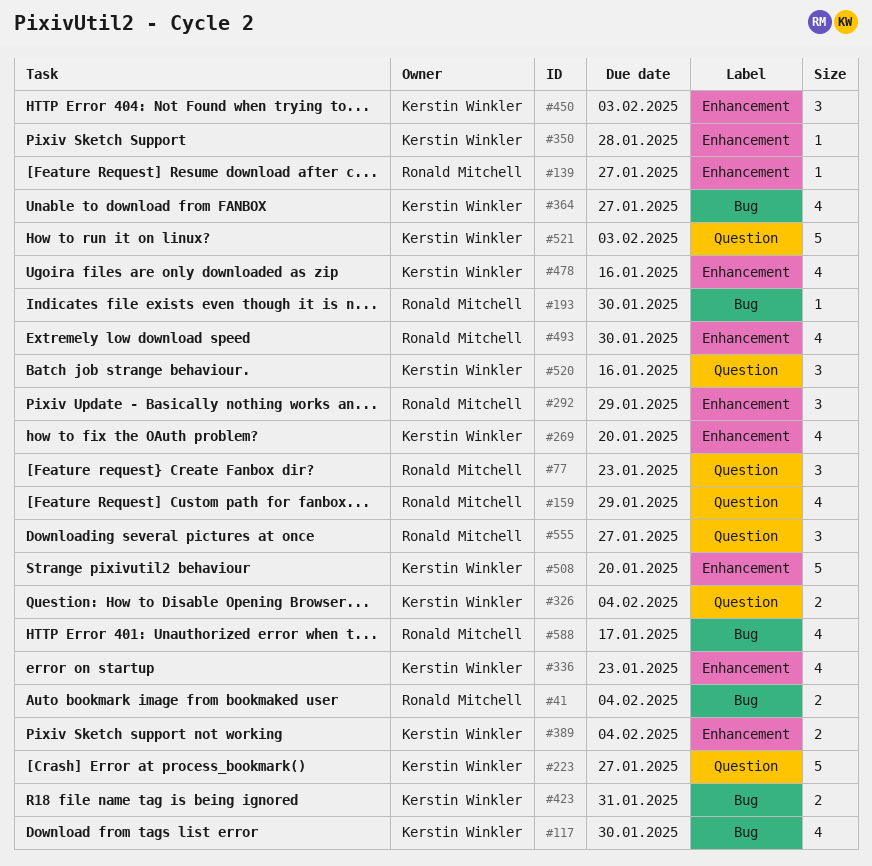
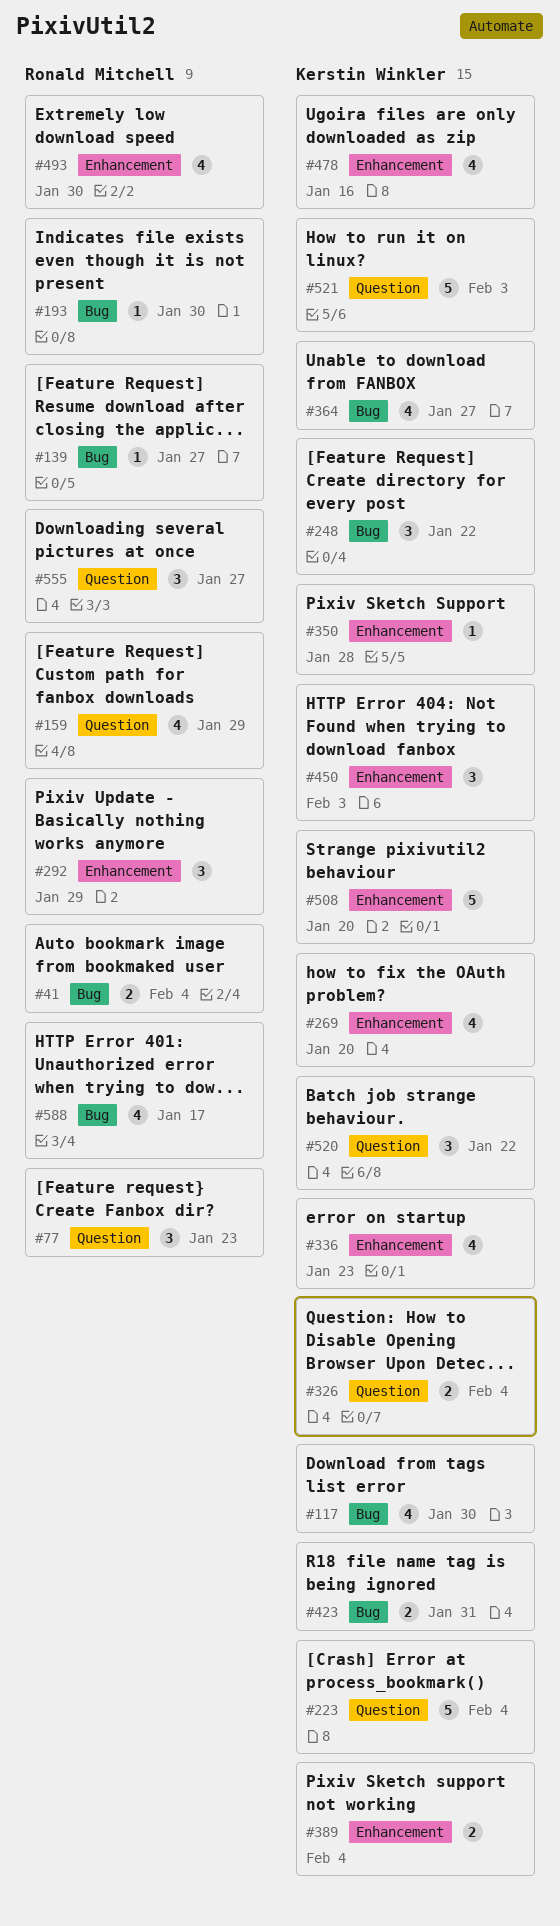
#139, label: Enhancement -> Bug
#223, due: Jan 27 -> Feb 4
#248: none -> present
#520, due: Jan 16 -> Jan 22

